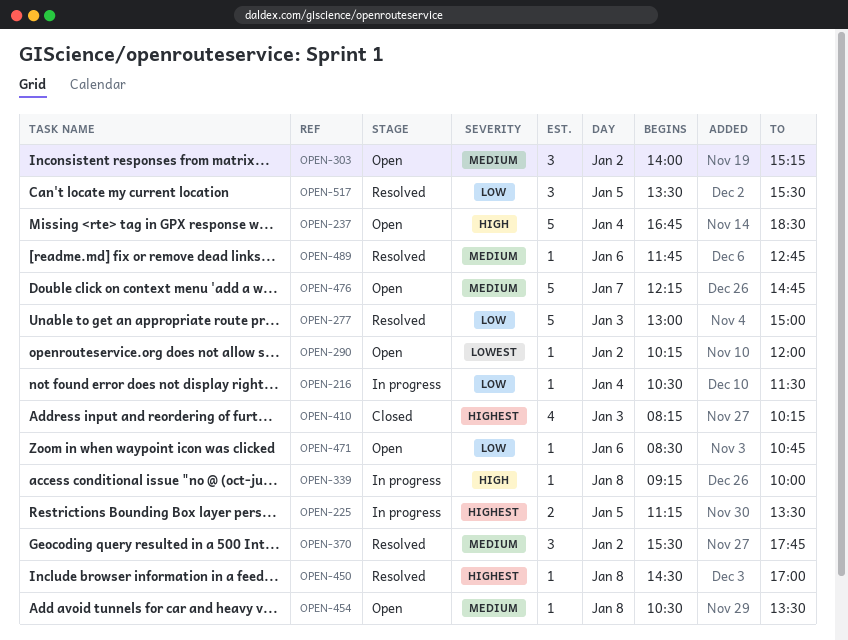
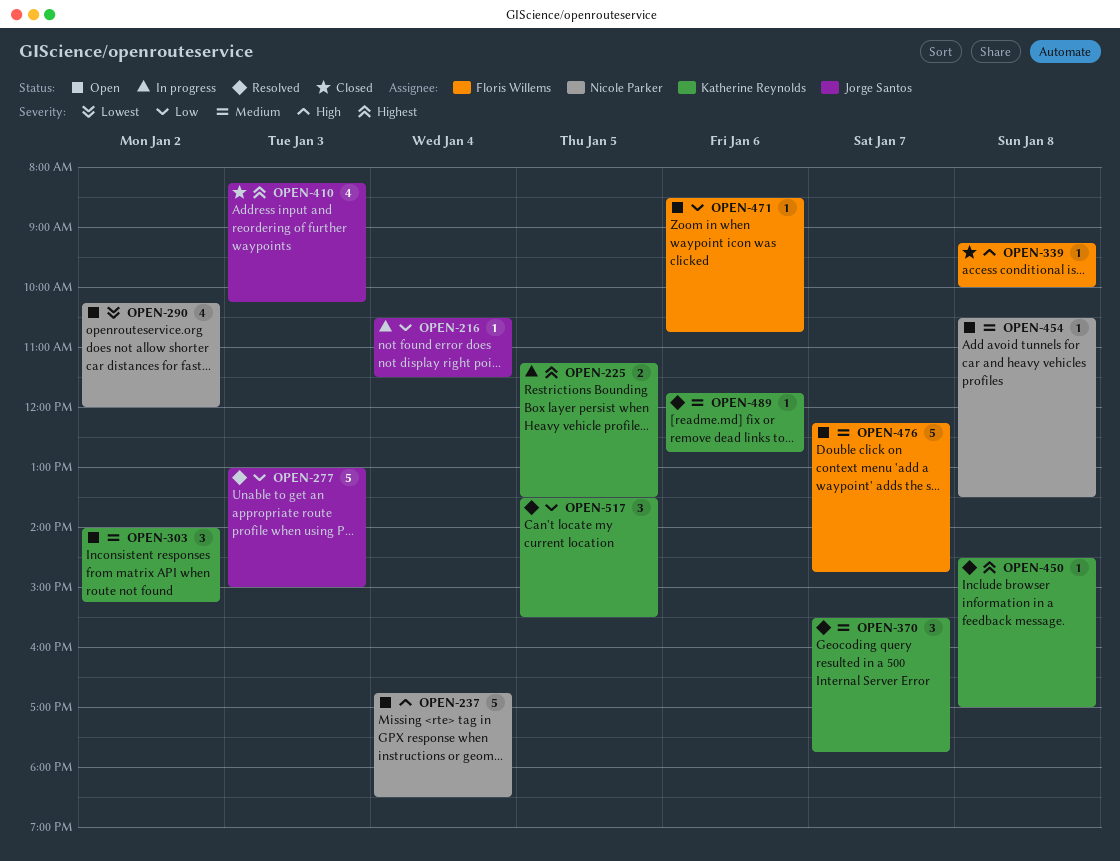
OPEN-290, estimate: 1 -> 4
OPEN-339, status: In progress -> Closed
OPEN-370, day: Jan 2 -> Jan 7

